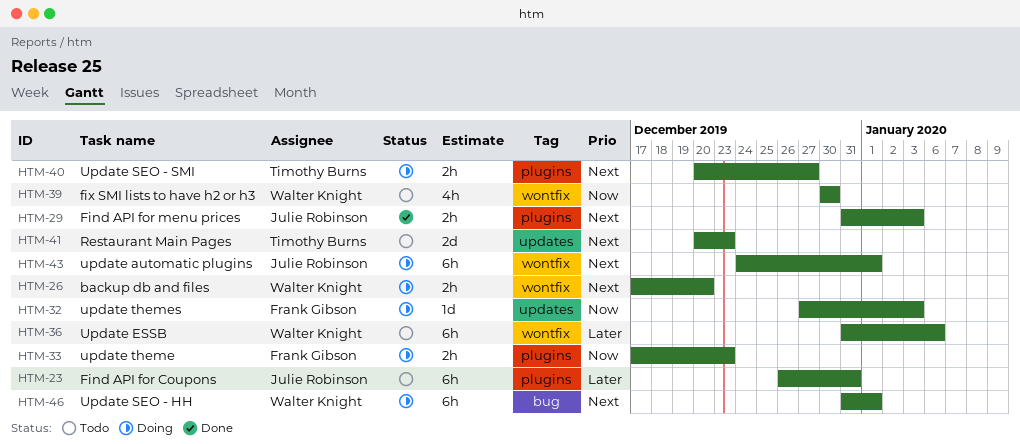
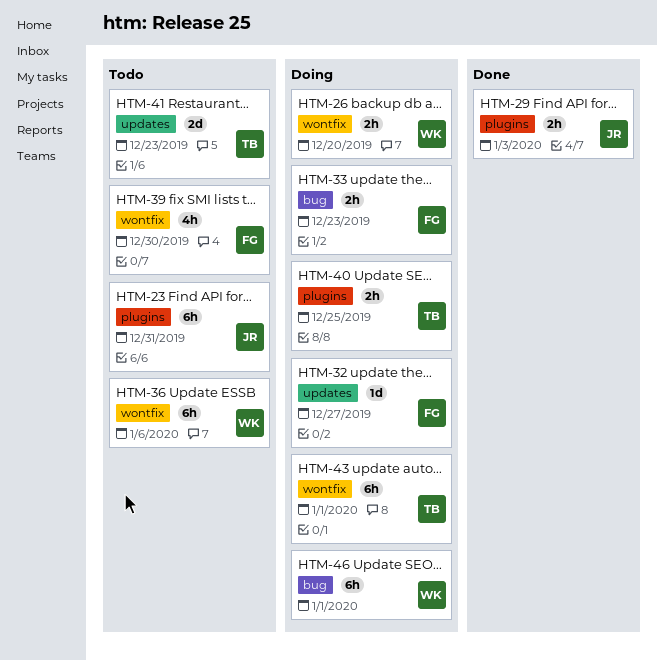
HTM-32, due: Jan 3 -> Dec 27
HTM-33, label: plugins -> bug
HTM-39, owner: Walter Knight -> Frank Gibson
HTM-40, due: Dec 27 -> Dec 25
HTM-43, owner: Julie Robinson -> Timothy Burns

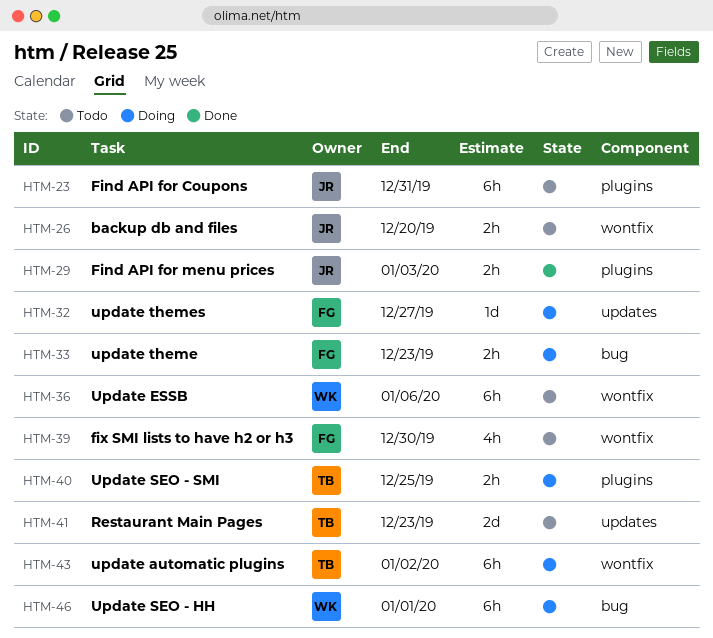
HTM-26, status: Doing -> Todo
HTM-26, owner: WK -> JR
HTM-43, due: Jan 1 -> Jan 2

